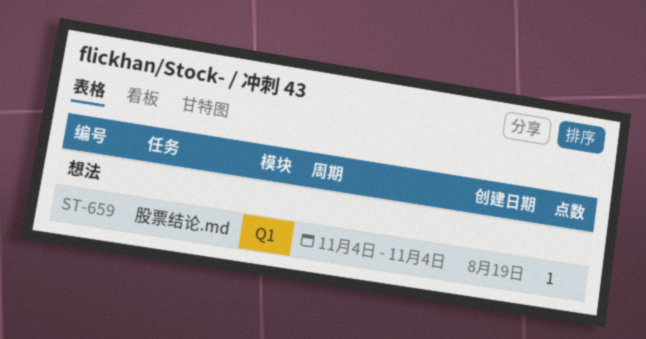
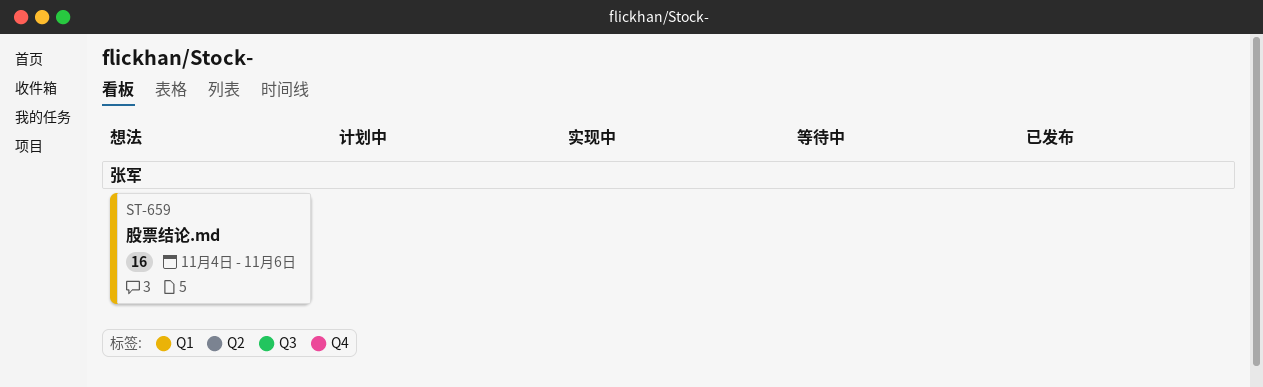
ST-659, estimate: 1 -> 16
ST-659, due: Nov 4 -> Nov 6

